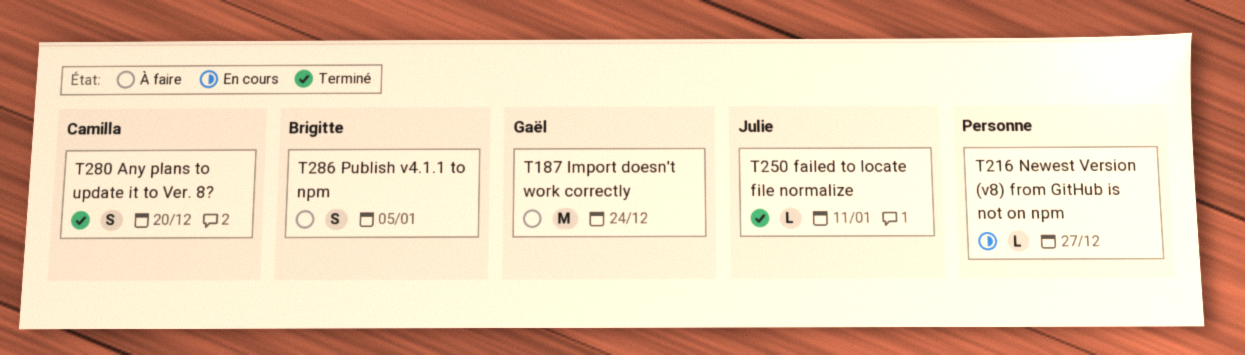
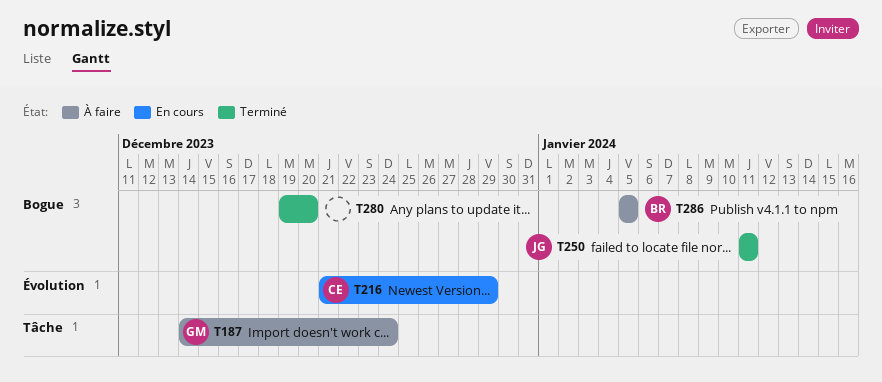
T216, owner: none -> Camilla
T216, due: Dec 27 -> Dec 29
T280, owner: Camilla -> none

